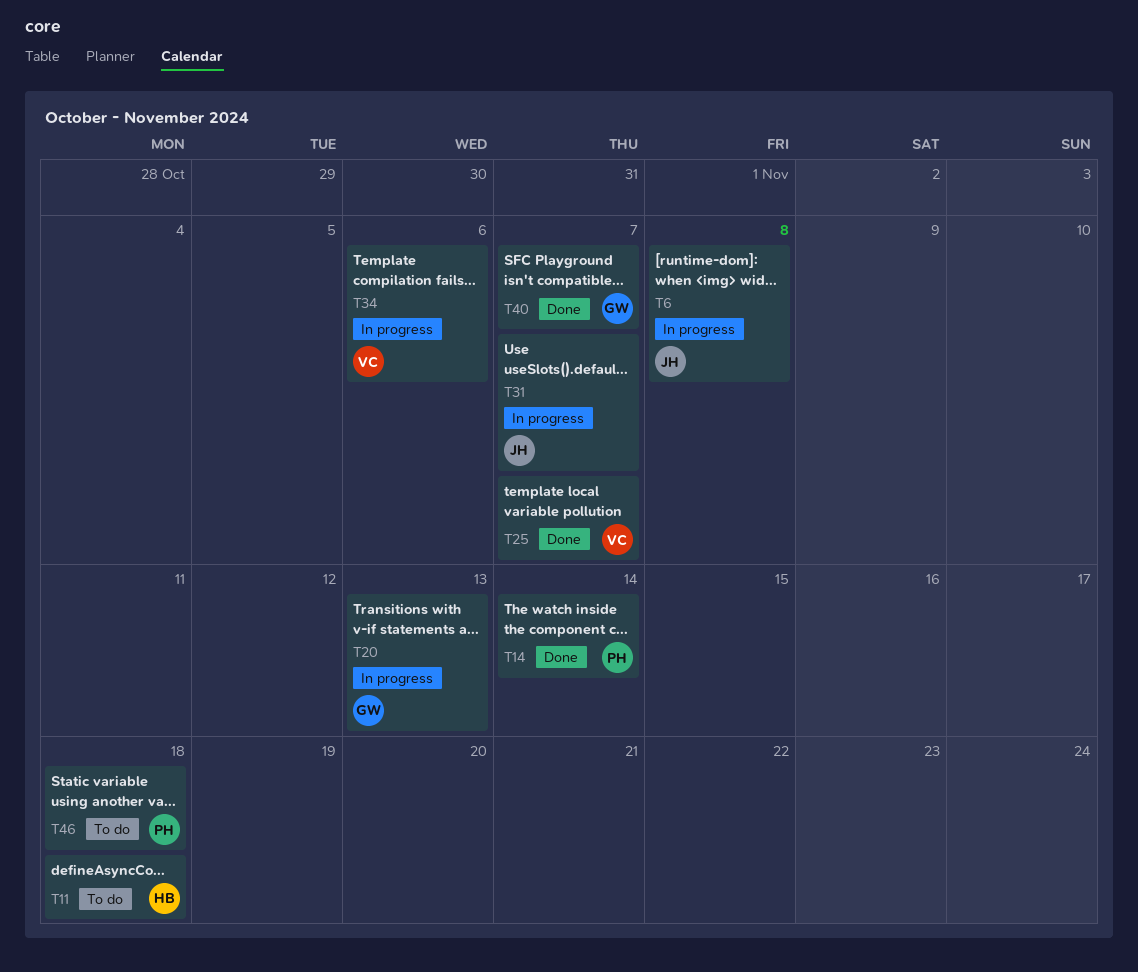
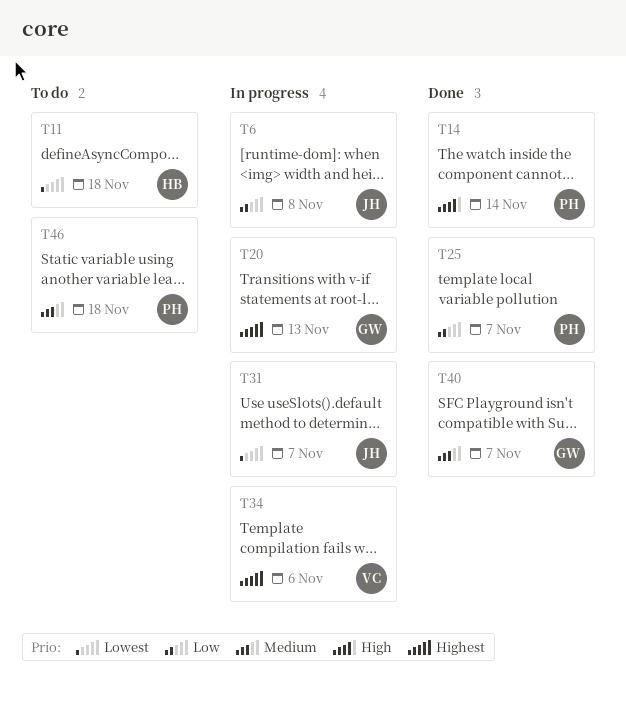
T25, owner: VC -> PH

